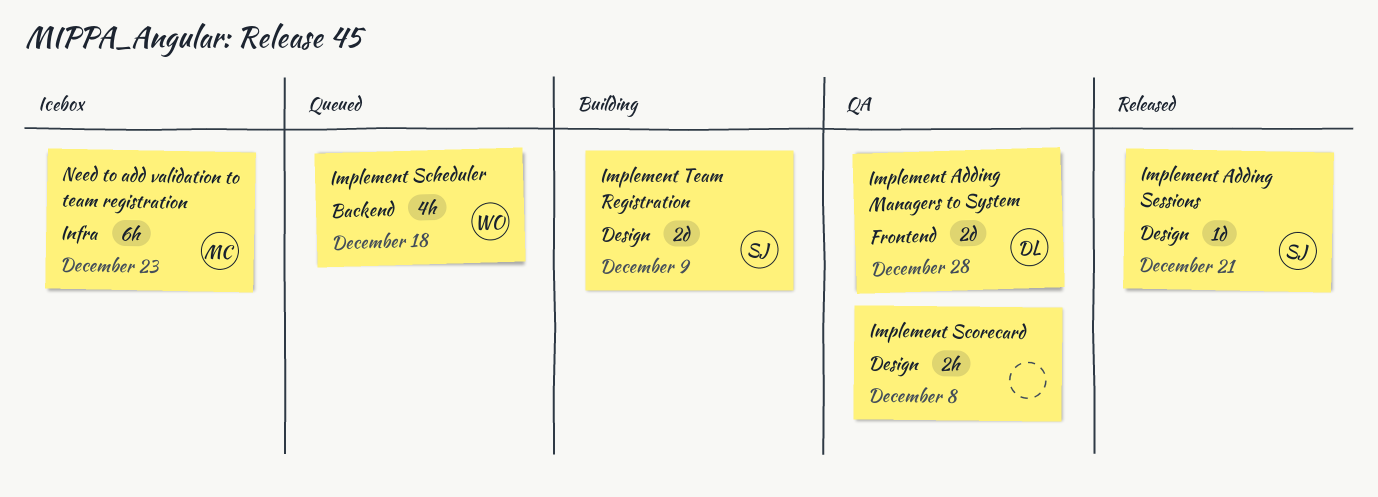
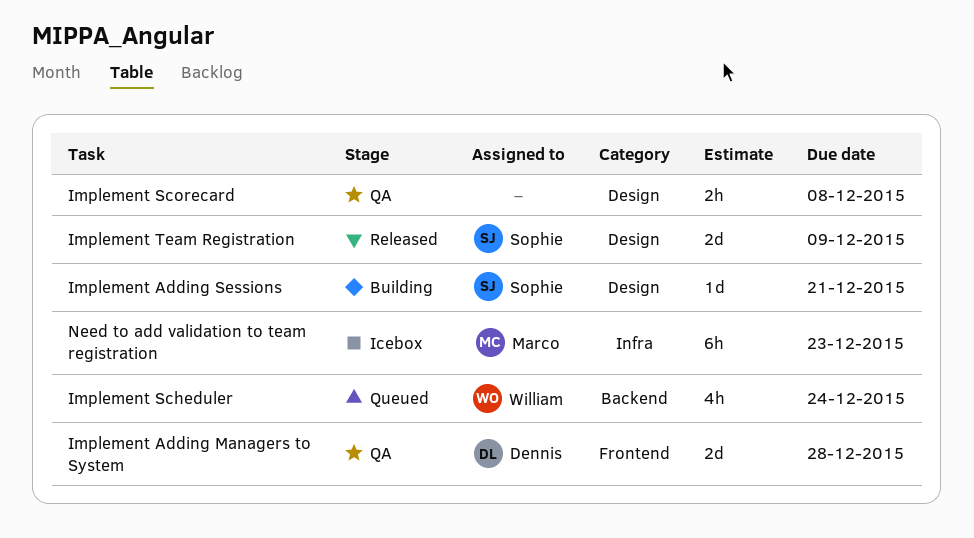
Implement Adding Sessions, status: Released -> Building
Implement Scheduler, due: Dec 18 -> Dec 24
Implement Team Registration, status: Building -> Released

